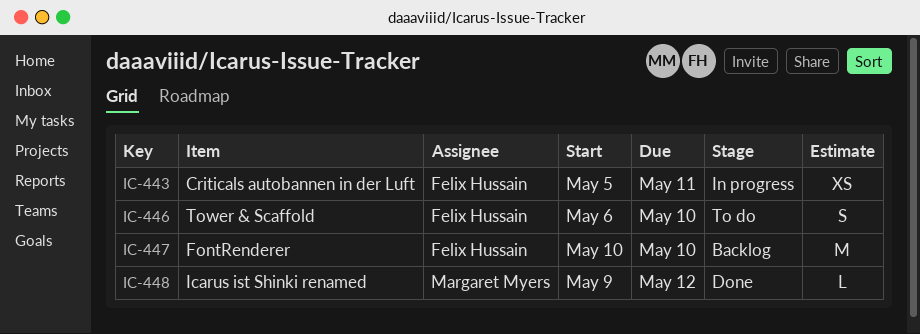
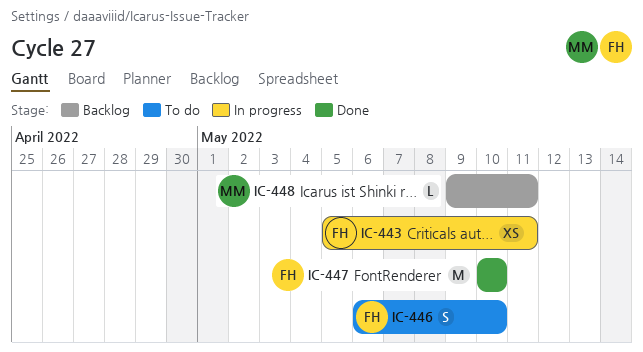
IC-447, status: Backlog -> Done
IC-448, status: Done -> Backlog
IC-448, due: May 12 -> May 11

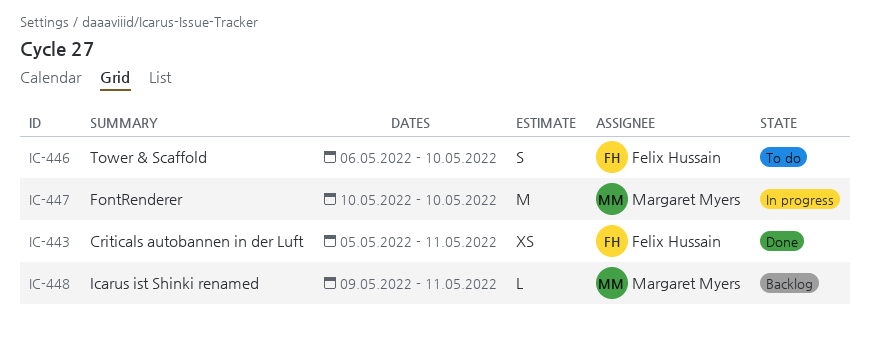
IC-443, status: In progress -> Done
IC-447, status: Done -> In progress
IC-447, owner: Felix Hussain -> Margaret Myers

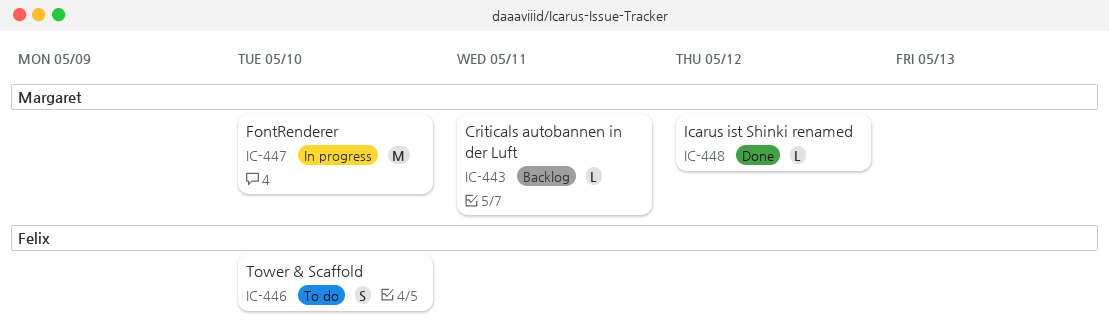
IC-443, status: Done -> Backlog
IC-443, owner: Felix Hussain -> Margaret Myers
IC-443, estimate: XS -> L
IC-448, status: Backlog -> Done
IC-448, due: May 11 -> May 12

